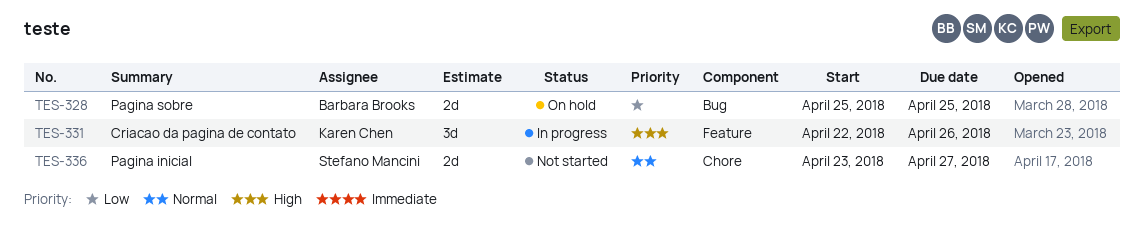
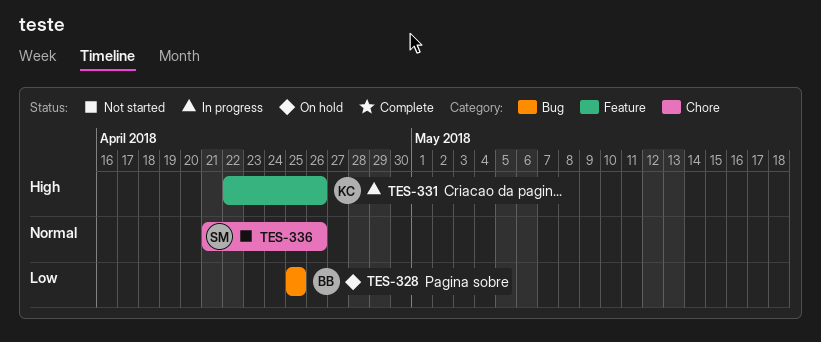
TES-336, start: Apr 23 -> Apr 21
TES-336, due: Apr 27 -> Apr 26

